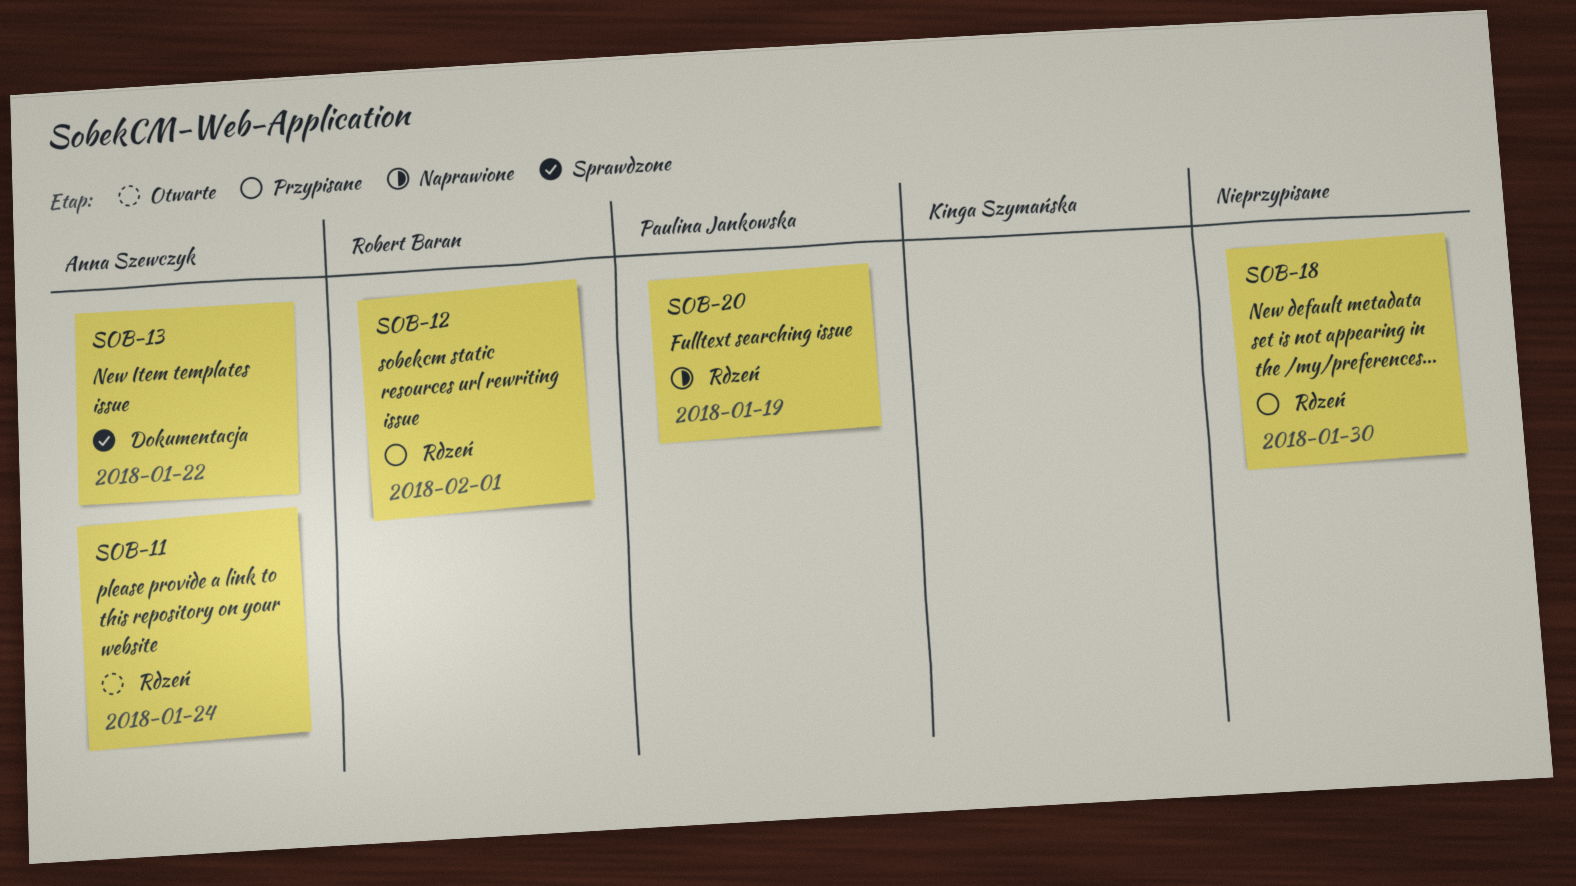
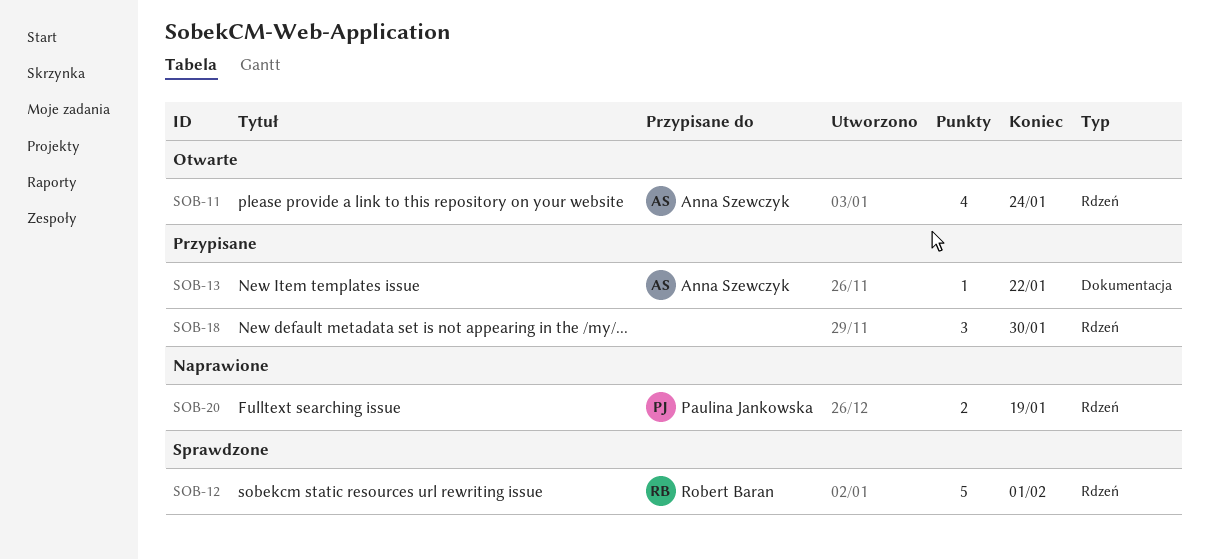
SOB-12, status: Przypisane -> Sprawdzone
SOB-13, status: Sprawdzone -> Przypisane

